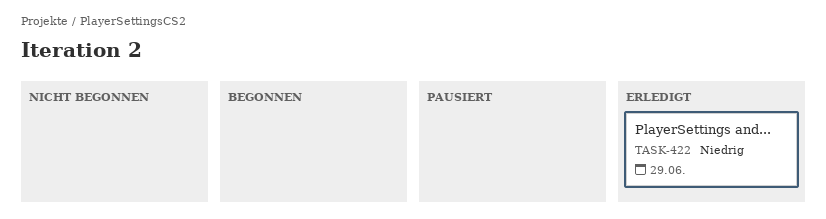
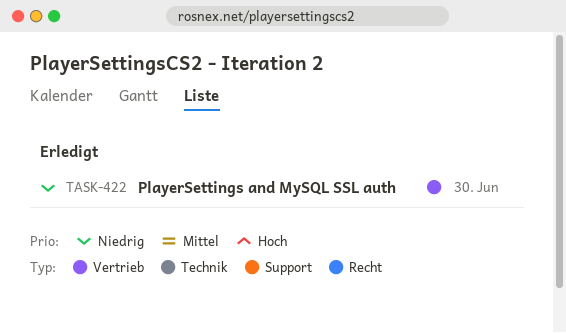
TASK-422, due: Jun 29 -> Jun 30

